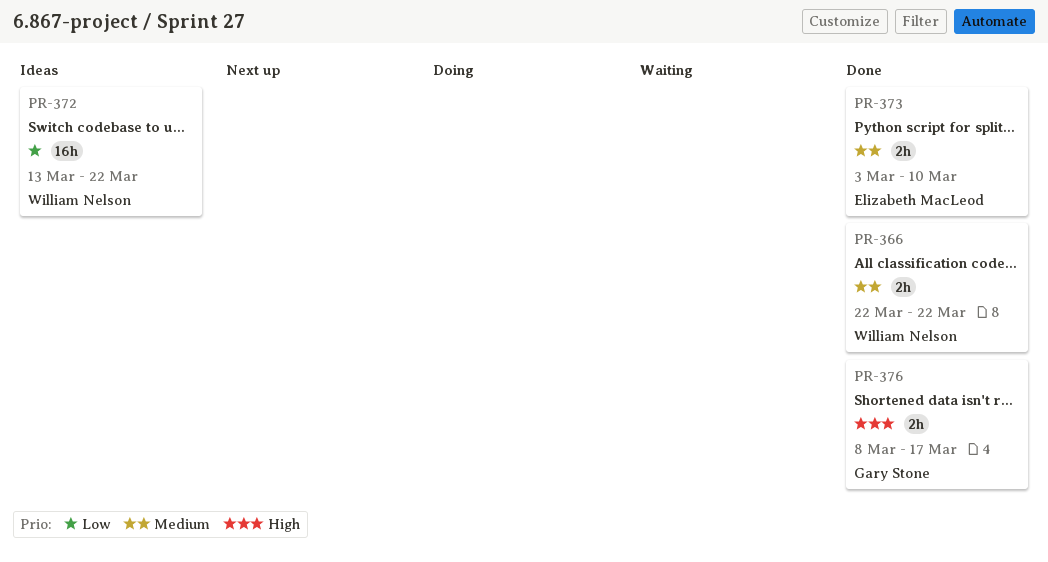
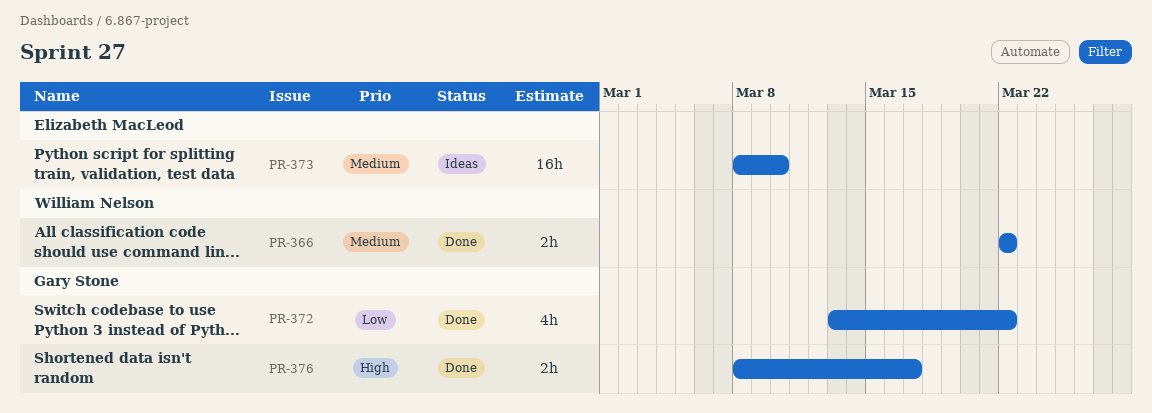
PR-372, status: Ideas -> Done
PR-372, owner: William Nelson -> Gary Stone
PR-372, estimate: 16h -> 4h
PR-373, status: Done -> Ideas
PR-373, estimate: 2h -> 16h
PR-373, start: Mar 3 -> Mar 8

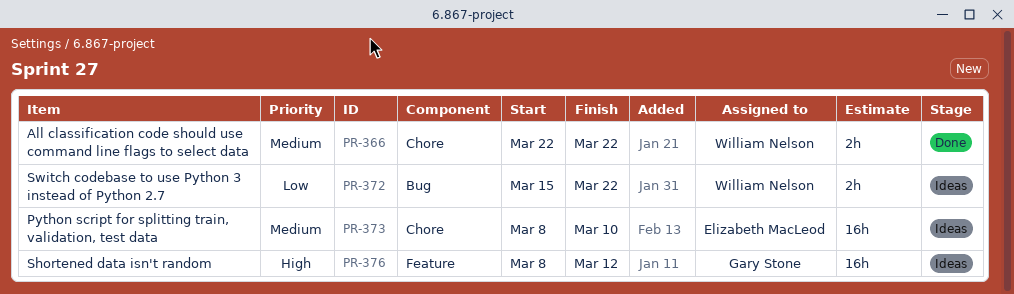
PR-372, status: Done -> Ideas
PR-372, owner: Gary Stone -> William Nelson
PR-372, estimate: 4h -> 2h
PR-372, start: Mar 13 -> Mar 15
PR-376, status: Done -> Ideas
PR-376, estimate: 2h -> 16h
PR-376, due: Mar 17 -> Mar 12

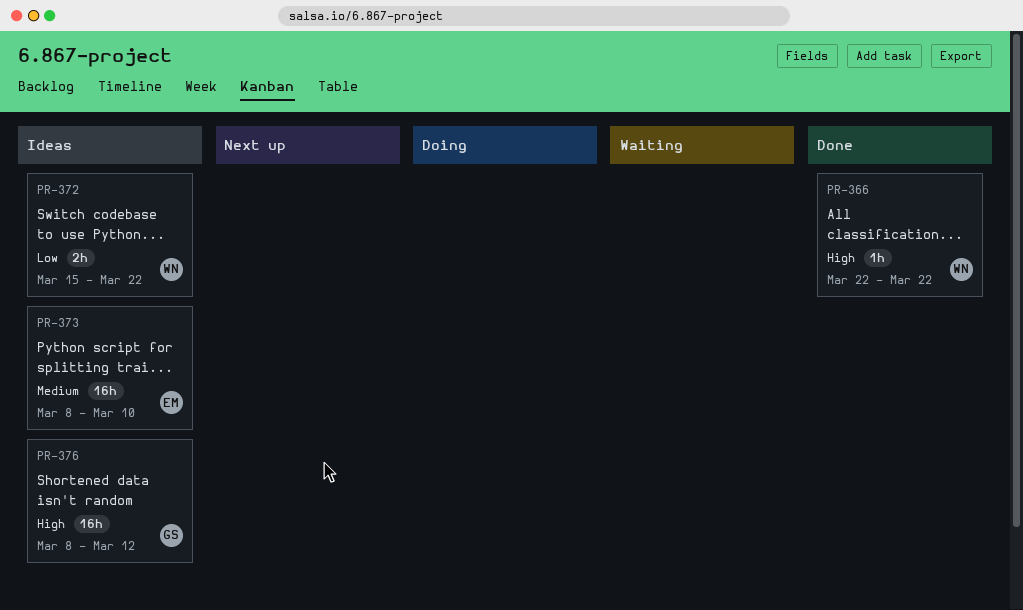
PR-366, priority: Medium -> High
PR-366, estimate: 2h -> 1h

